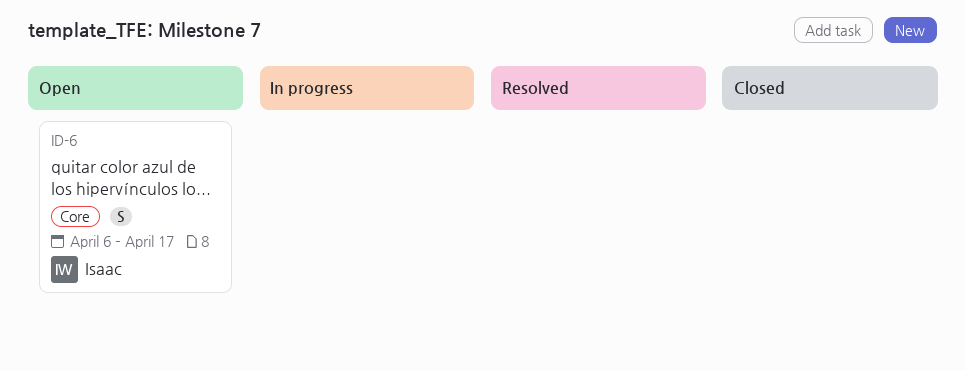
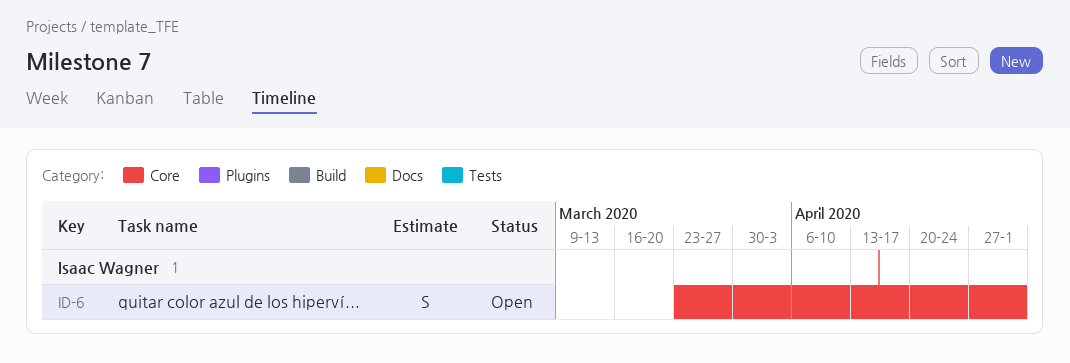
ID-6, start: Apr 6 -> Mar 23
ID-6, due: Apr 17 -> May 1

